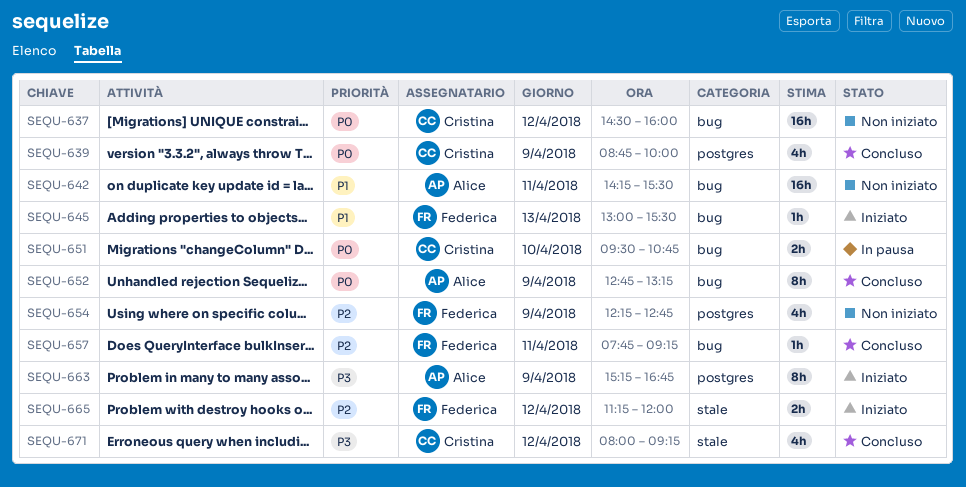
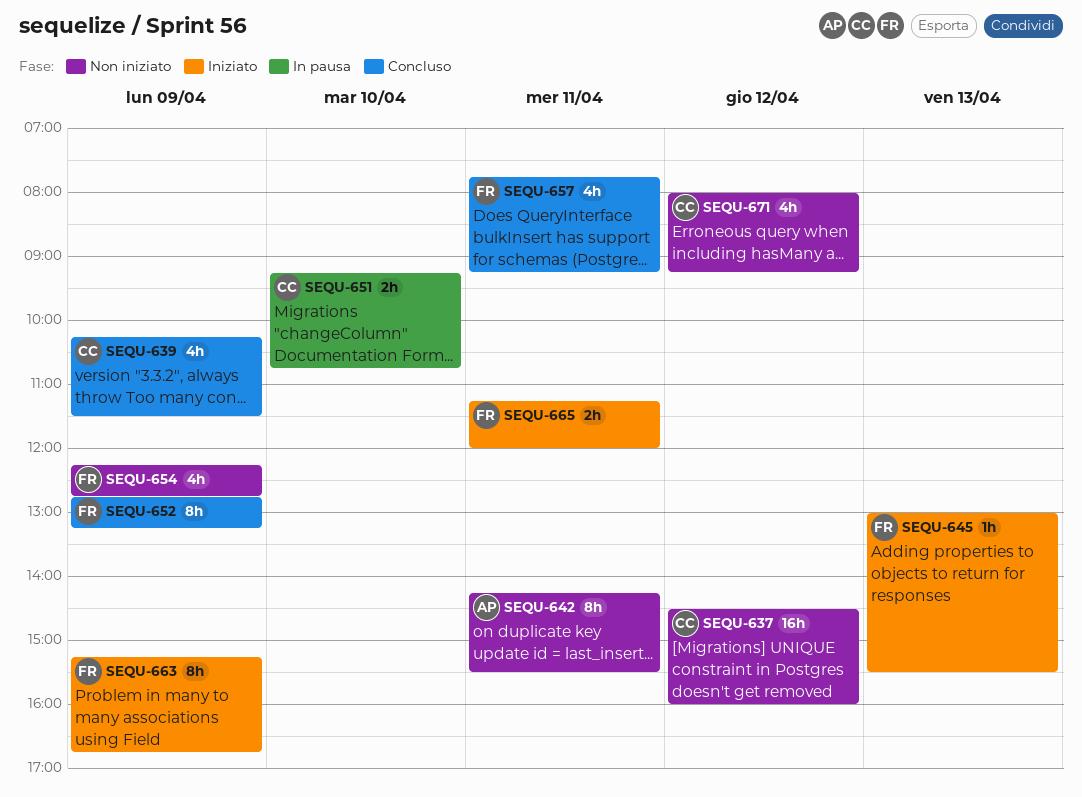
SEQU-639, begins: 08:45 -> 10:15
SEQU-639, ends: 10:00 -> 11:30
SEQU-642, estimate: 16h -> 8h
SEQU-651, begins: 09:30 -> 09:15
SEQU-652, owner: Alice -> Federica
SEQU-657, estimate: 1h -> 4h
SEQU-663, owner: Alice -> Federica
SEQU-665, day: Apr 12 -> Apr 11
SEQU-671, status: Concluso -> Non iniziato

